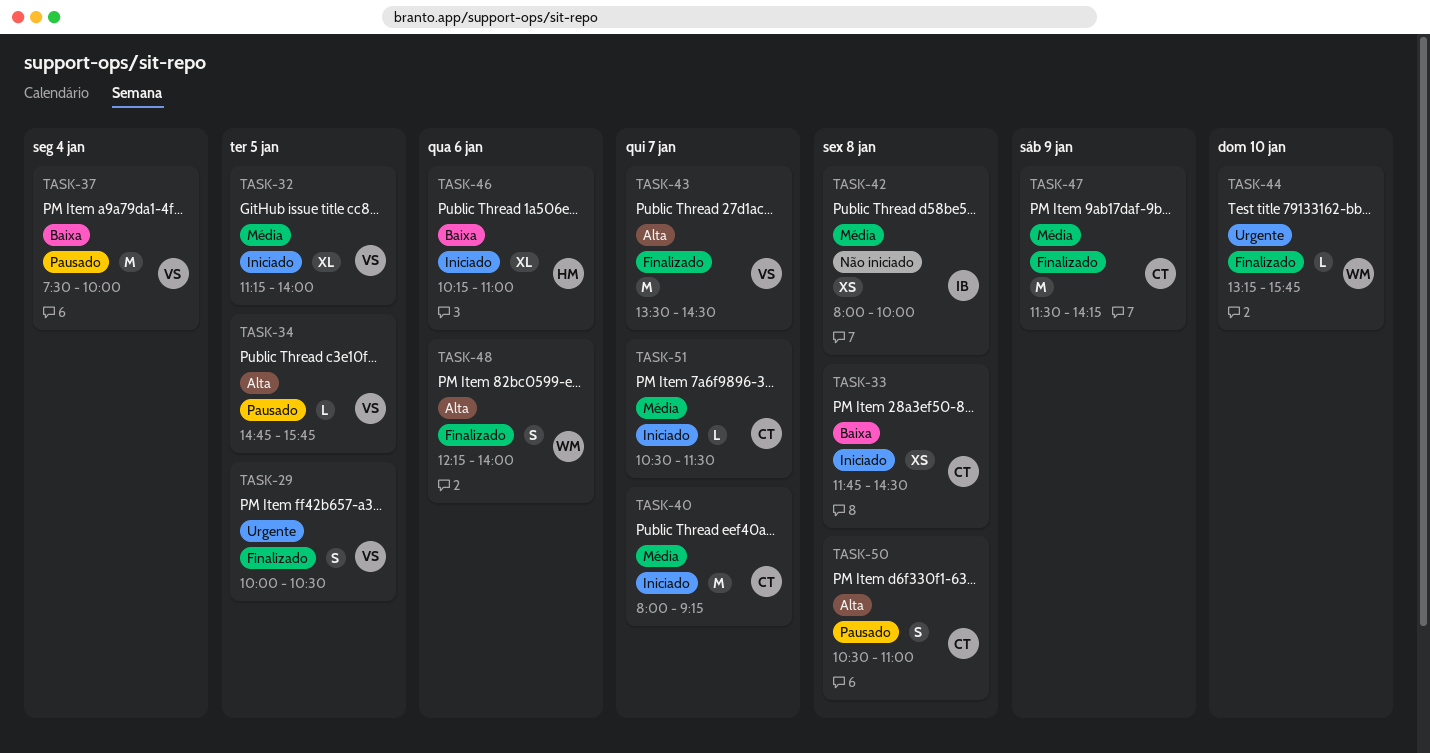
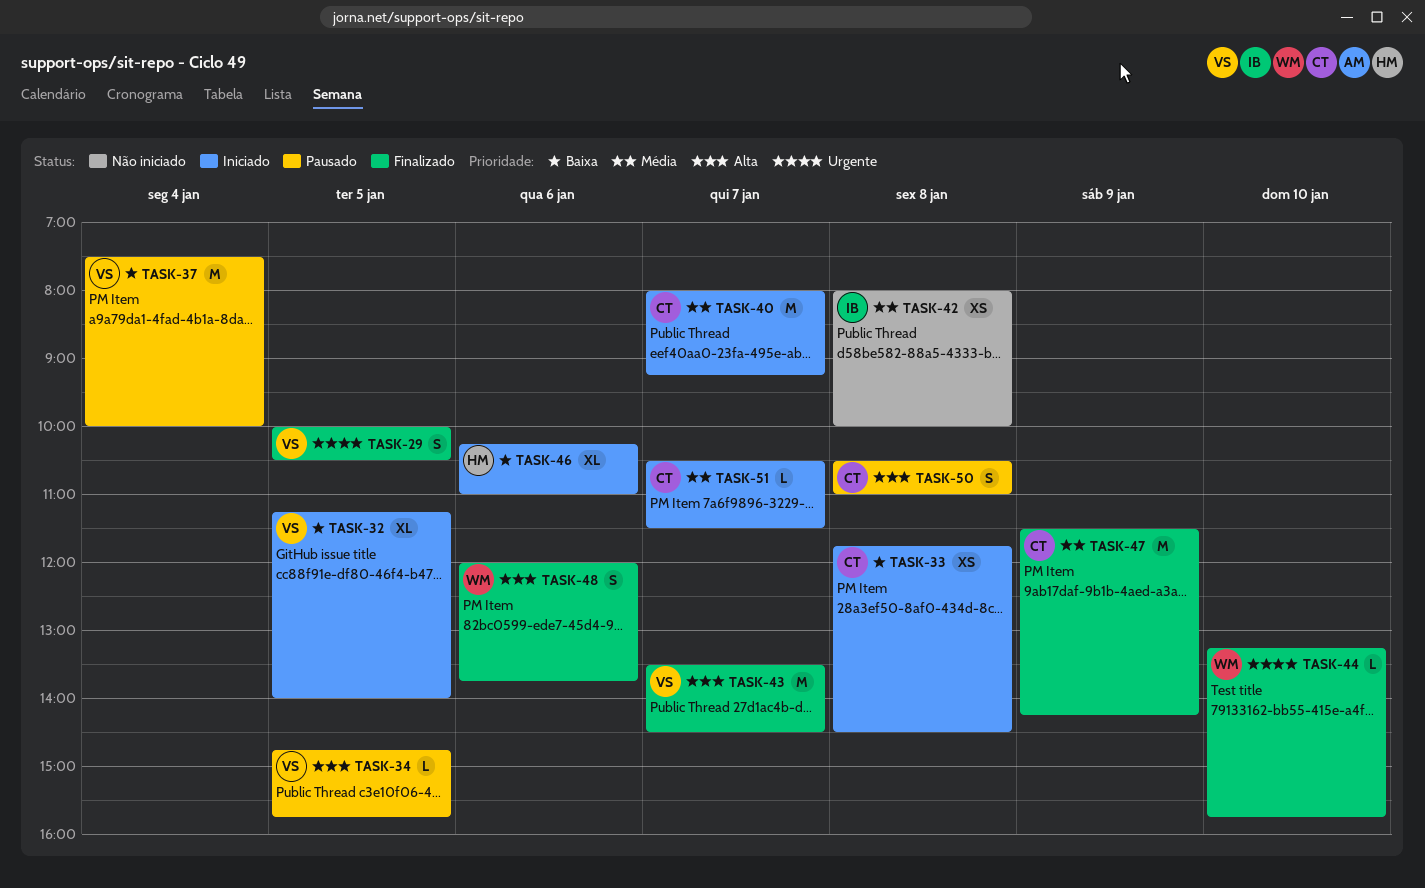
TASK-32, priority: Média -> Baixa
TASK-48, begins: 12:15 -> 12:00
TASK-48, ends: 14:00 -> 13:45

